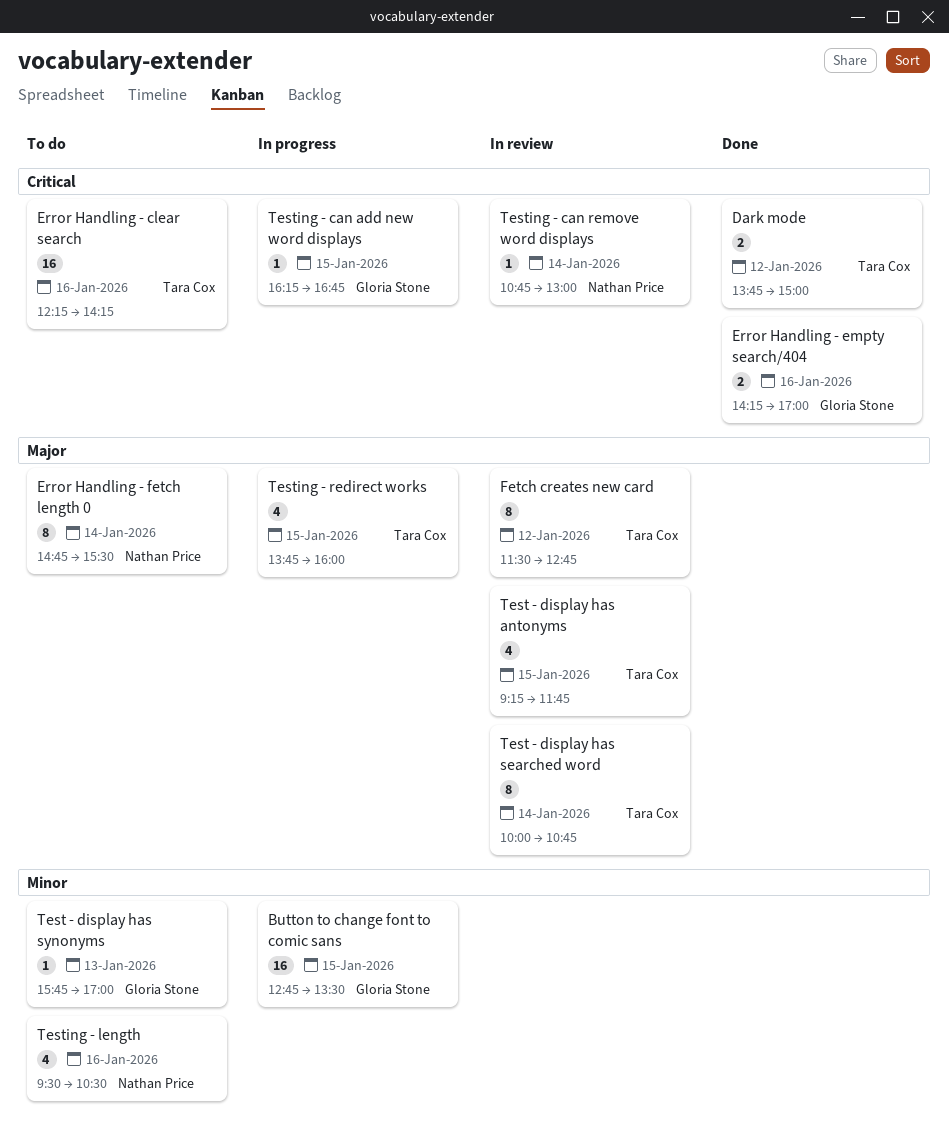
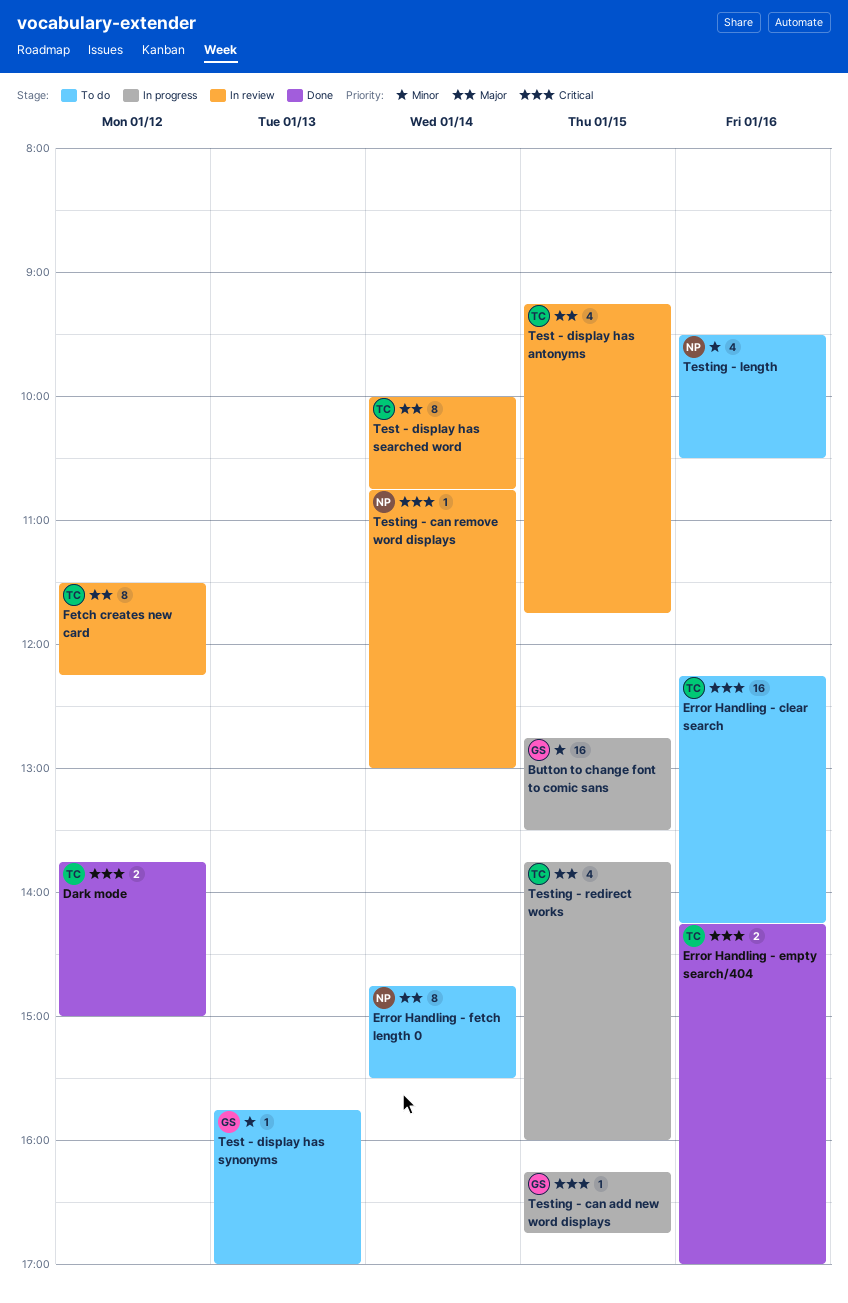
Error Handling - empty search/404, owner: Gloria Stone -> Tara Cox
Fetch creates new card, ends: 12:45 -> 12:15

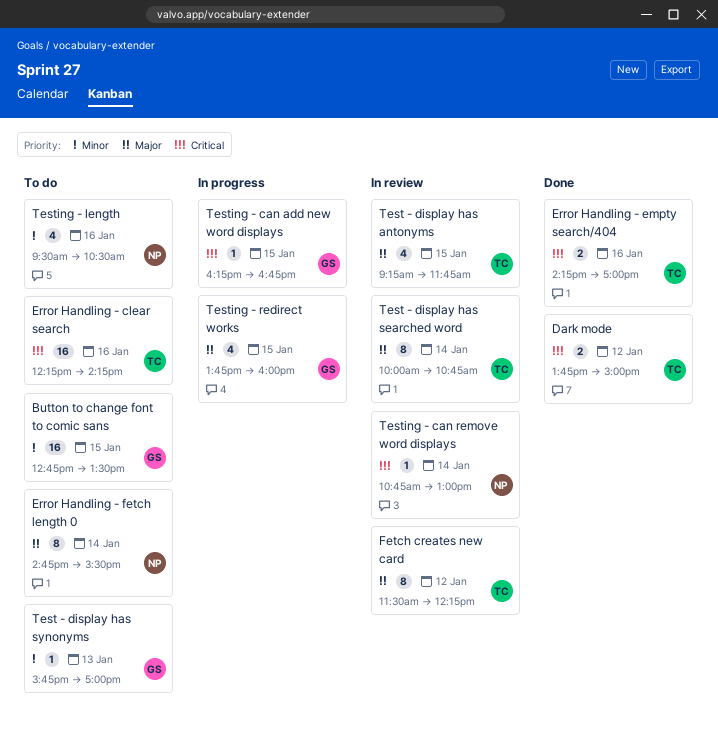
Button to change font to comic sans, status: In progress -> To do
Testing - redirect works, owner: TC -> GS

